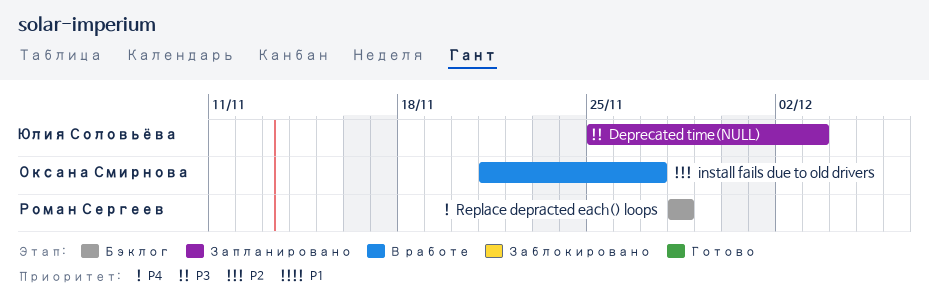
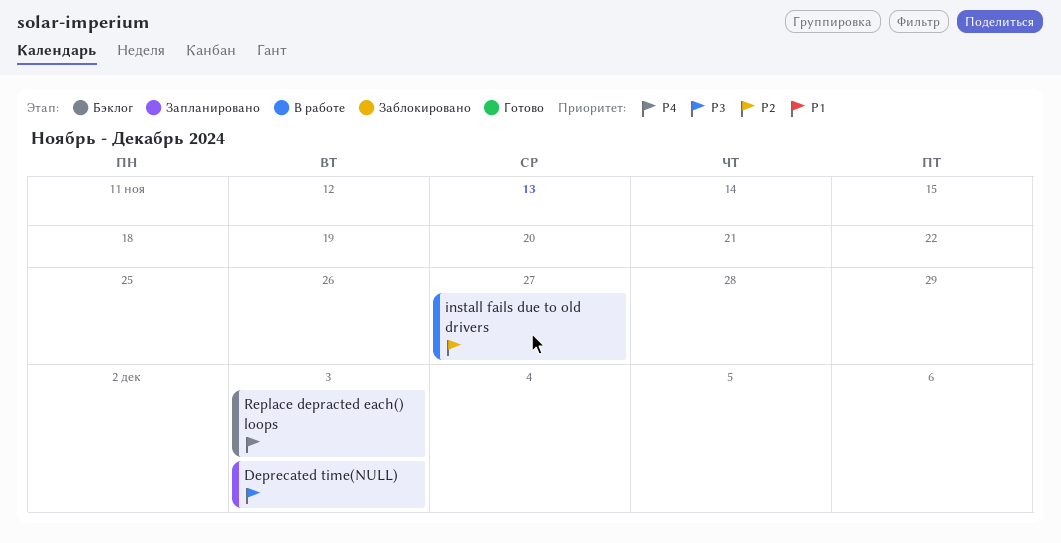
Replace depracted each() loops, due: Nov 28 -> Dec 3

